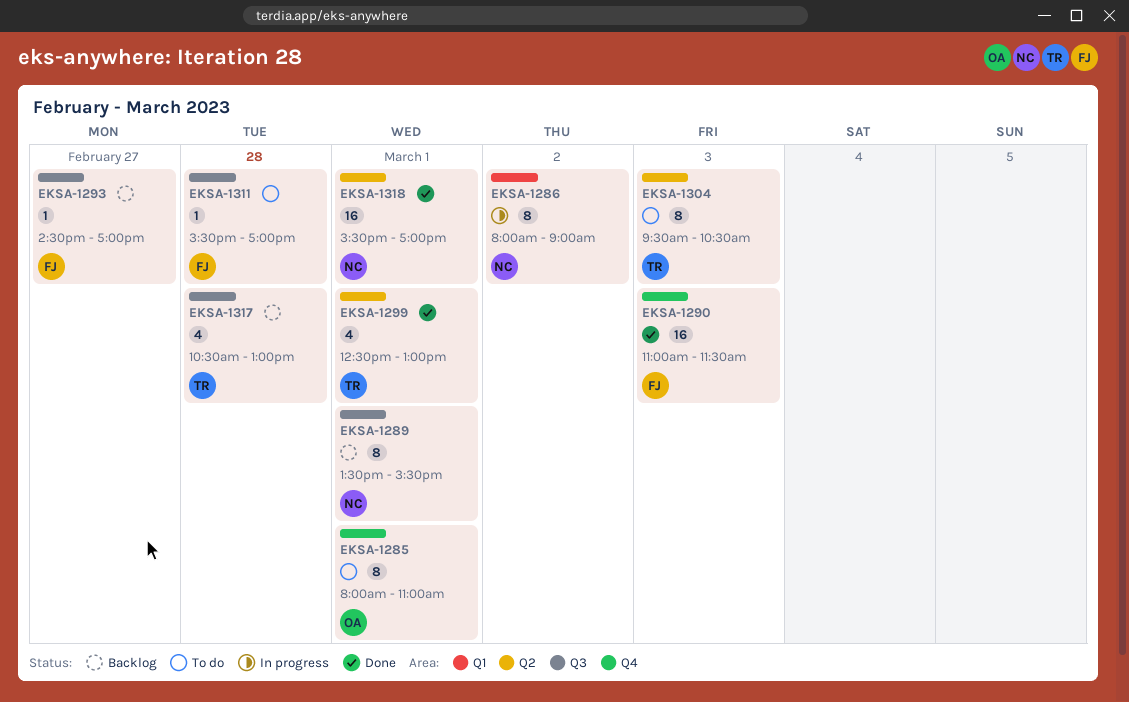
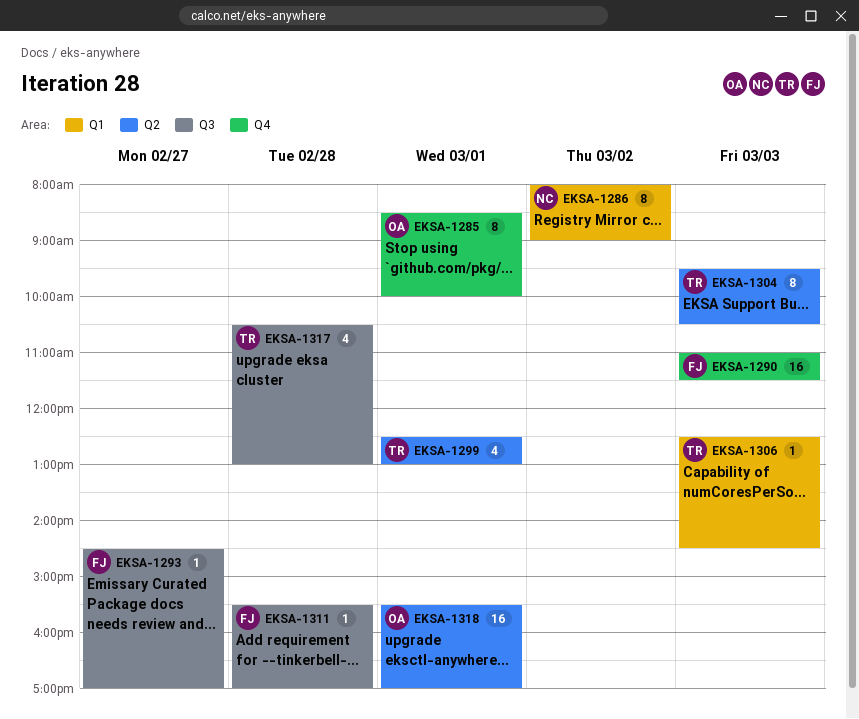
EKSA-1285, begins: 08:00 -> 08:30
EKSA-1285, ends: 11:00 -> 10:00
EKSA-1289: present -> none
EKSA-1306: none -> present
EKSA-1318, owner: NC -> OA

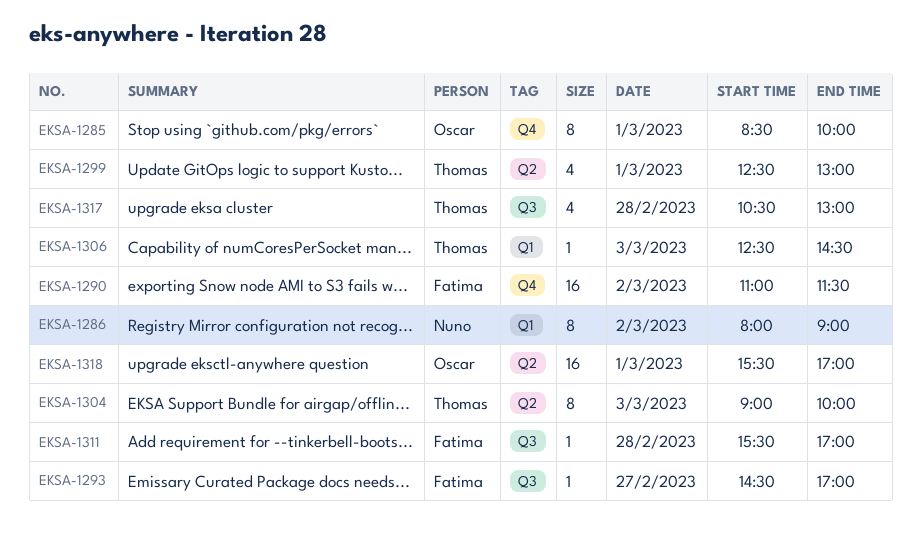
EKSA-1290, day: Mar 3 -> Mar 2
EKSA-1304, begins: 09:30 -> 09:00
EKSA-1304, ends: 10:30 -> 10:00

